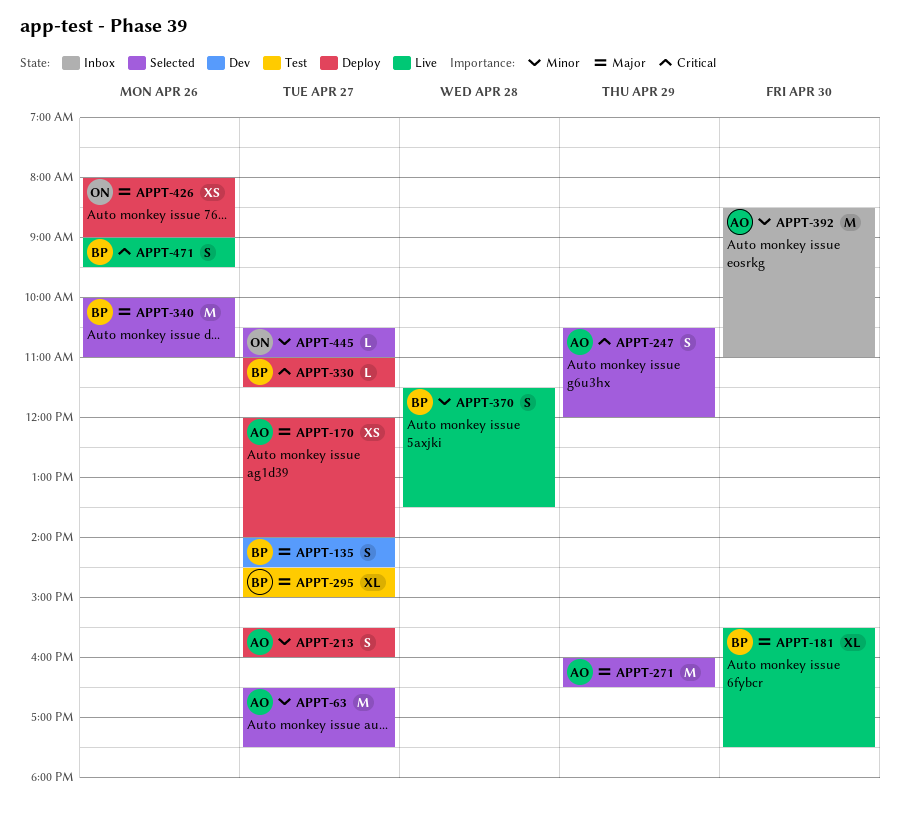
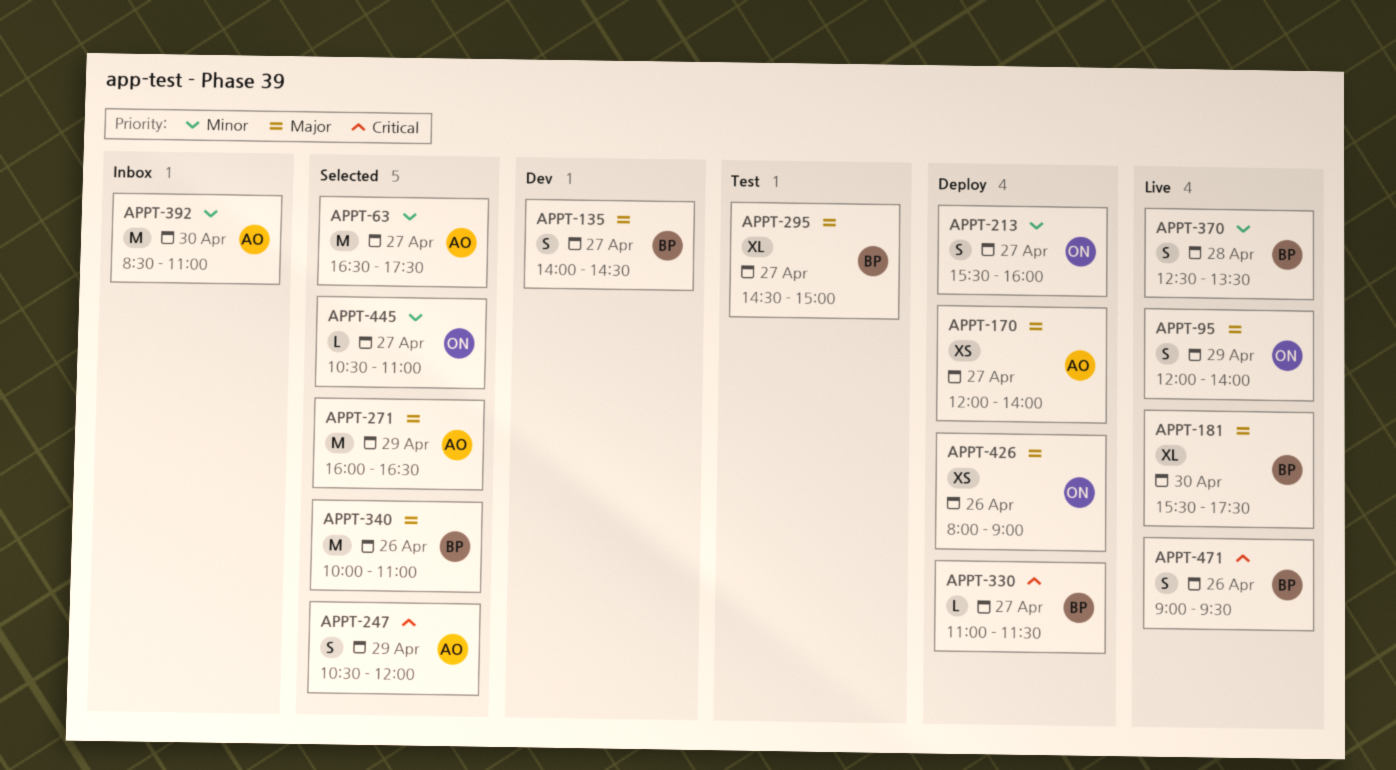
APPT-95: none -> present
APPT-213, owner: AO -> ON
APPT-370, begins: 11:30 -> 12:30

